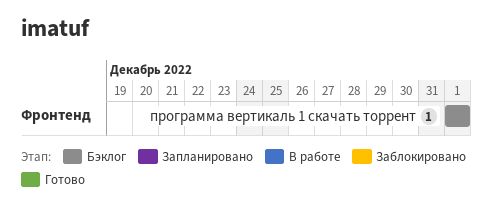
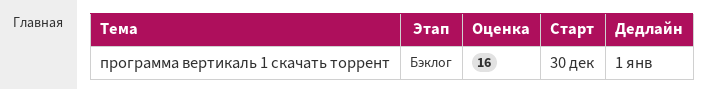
программа вертикаль 1 скачать торрент, estimate: 1 -> 16
программа вертикаль 1 скачать торрент, start: Jan 1 -> Dec 30

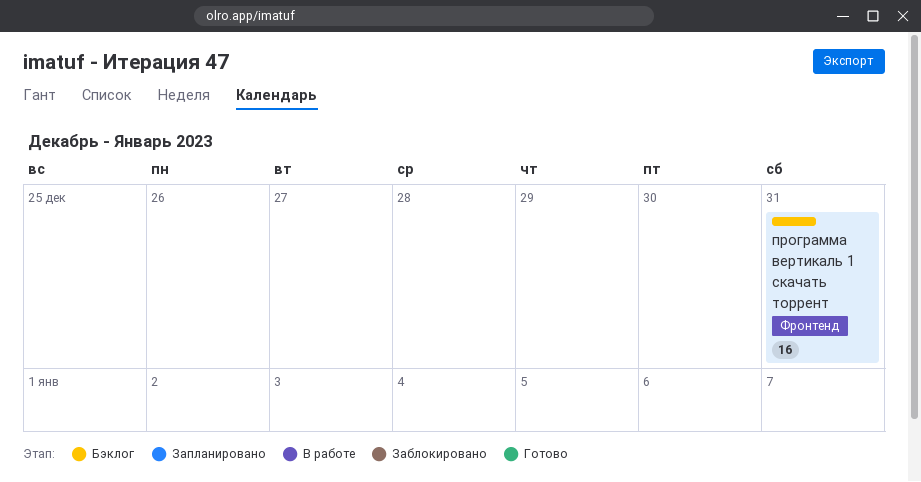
программа вертикаль 1 скачать торрент, due: Jan 1 -> Dec 31

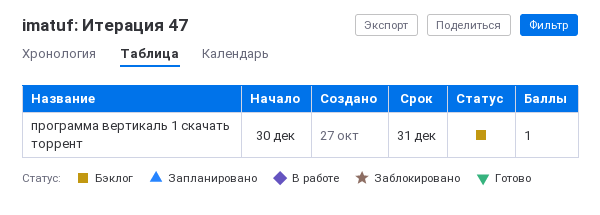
программа вертикаль 1 скачать торрент, estimate: 16 -> 1

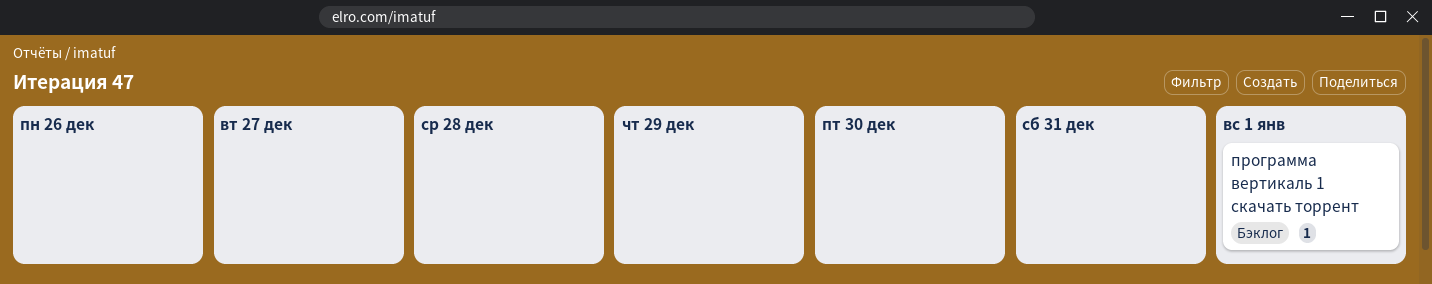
программа вертикаль 1 скачать торрент, due: Dec 31 -> Jan 1

